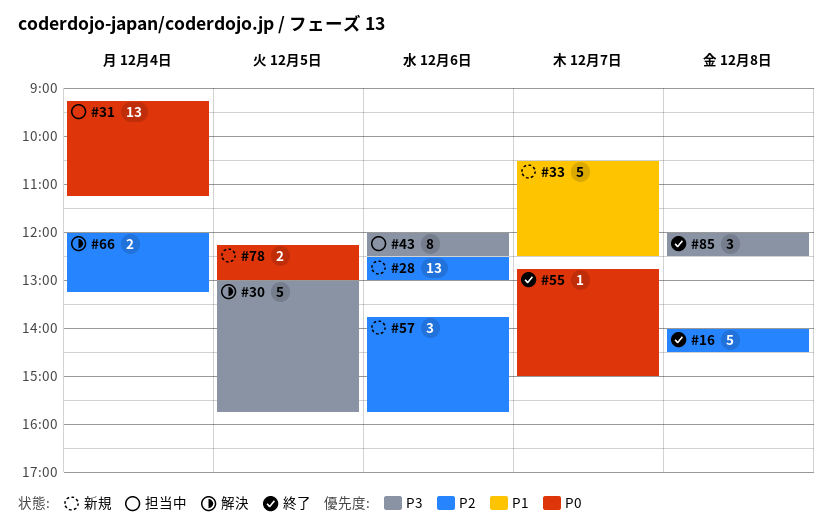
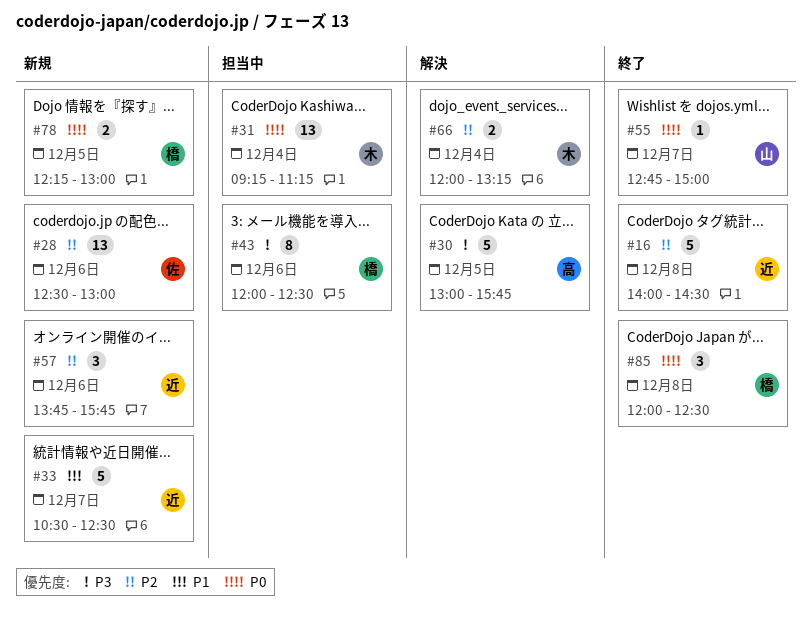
#85, priority: P3 -> P0

